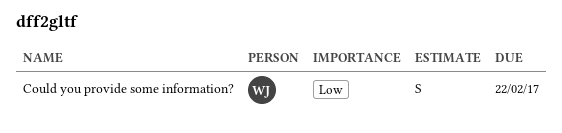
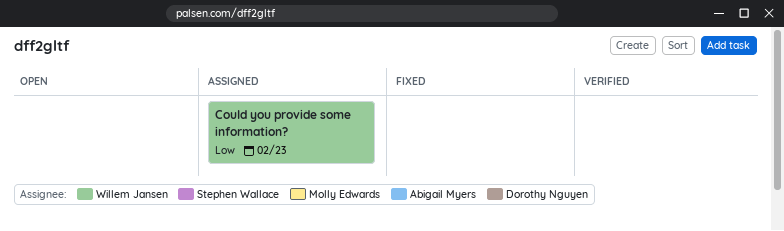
Could you provide some information?, due: Feb 22 -> Feb 23

